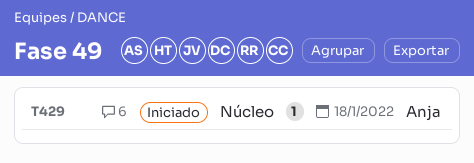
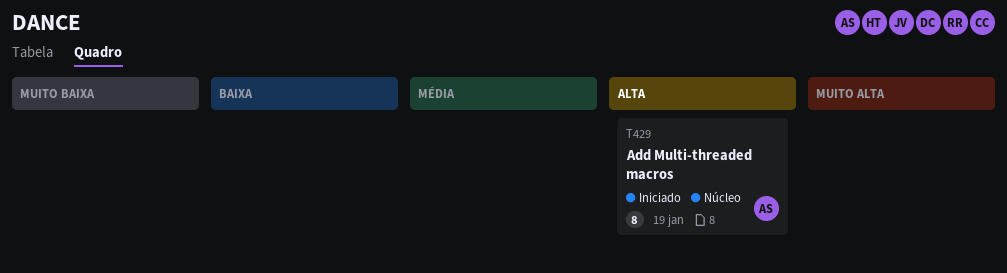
T429, estimate: 1 -> 8
T429, due: Jan 18 -> Jan 19

